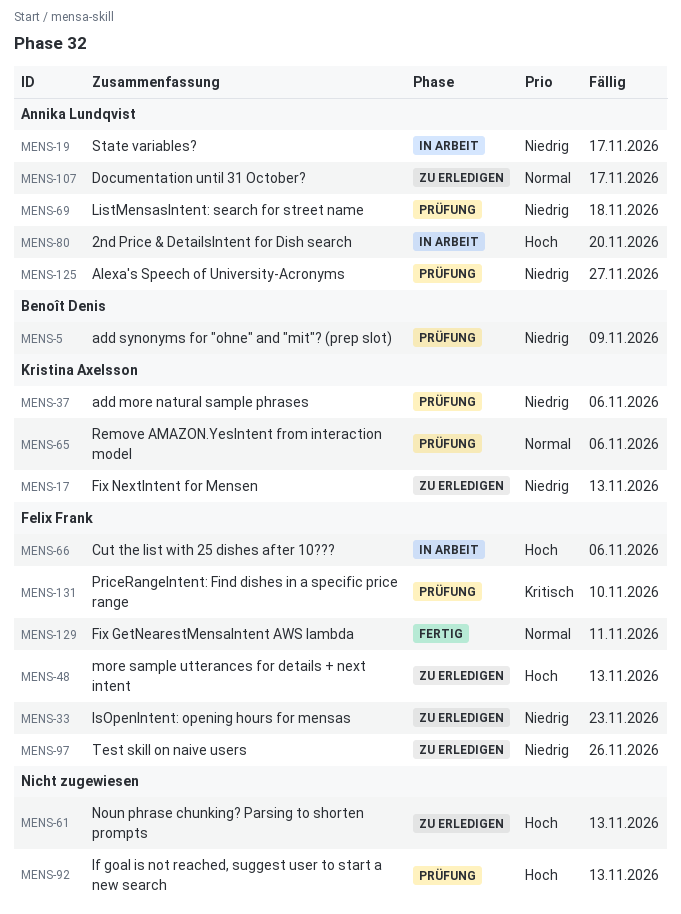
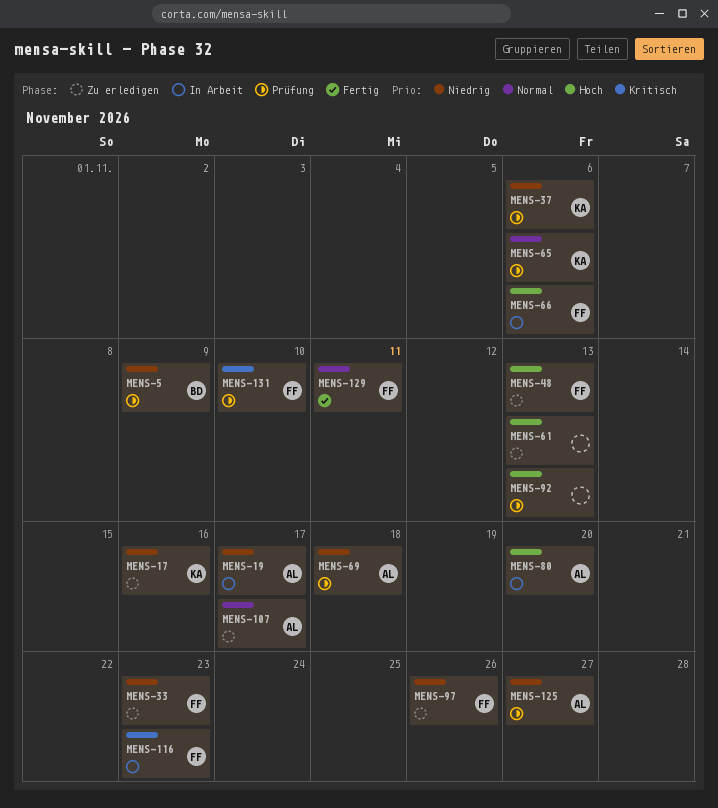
MENS-17, due: Nov 13 -> Nov 16
MENS-116: none -> present

